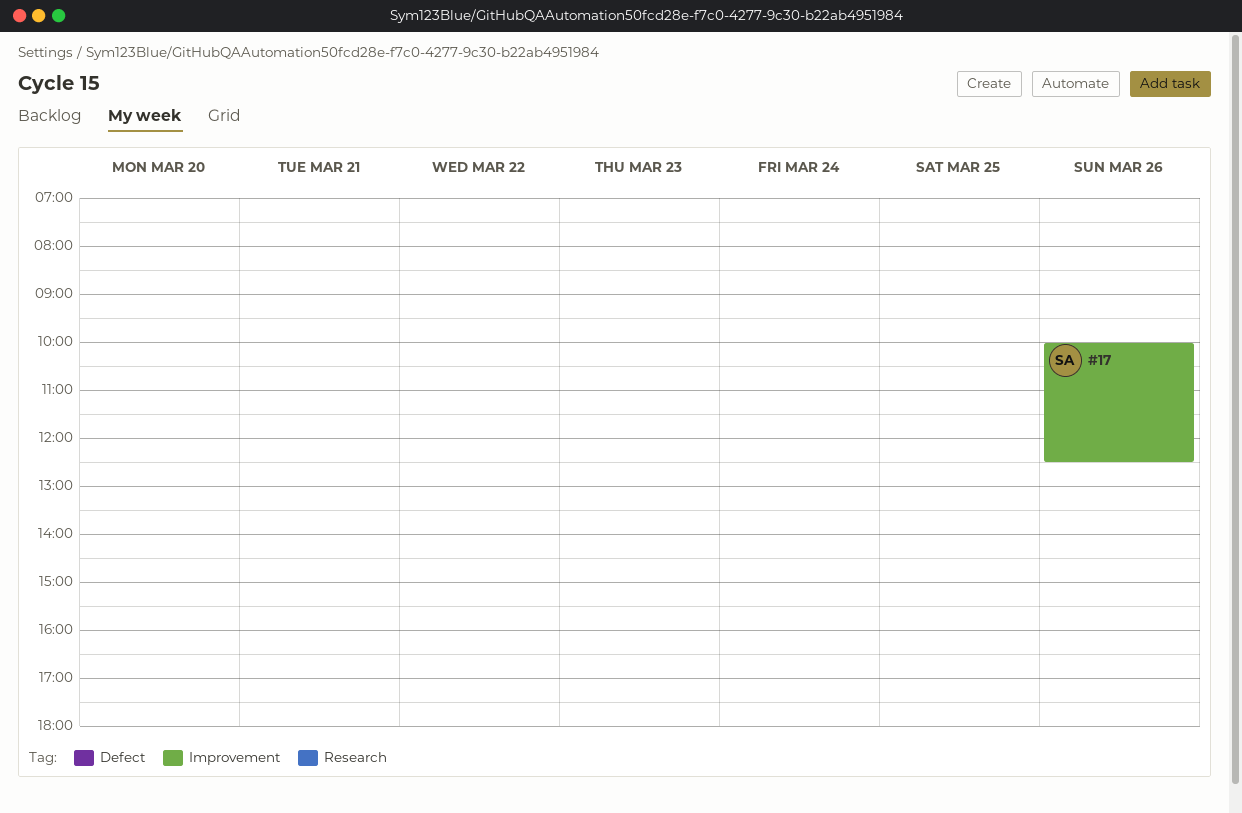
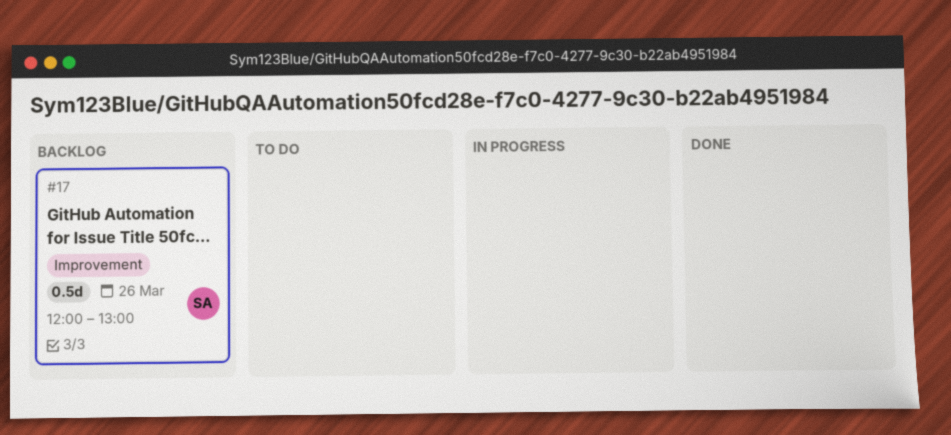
#17, begins: 10:00 -> 12:00
#17, ends: 12:30 -> 13:00

